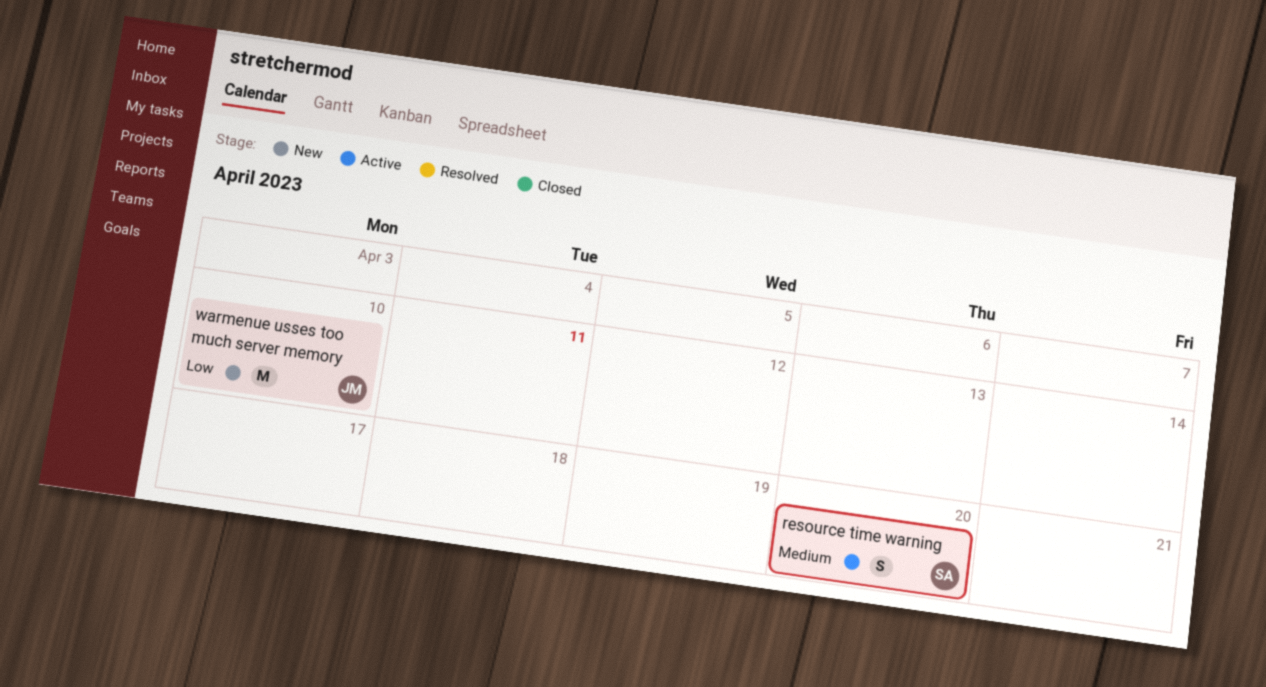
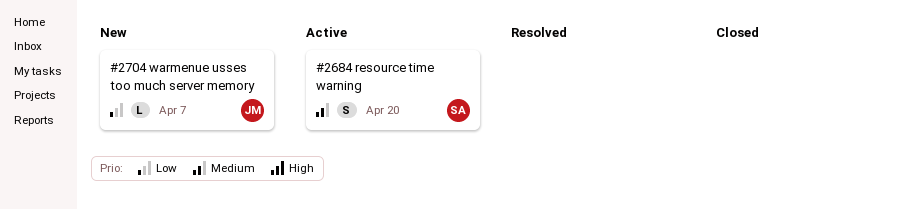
warmenue usses too much server memory, estimate: M -> L
warmenue usses too much server memory, due: Apr 10 -> Apr 7

